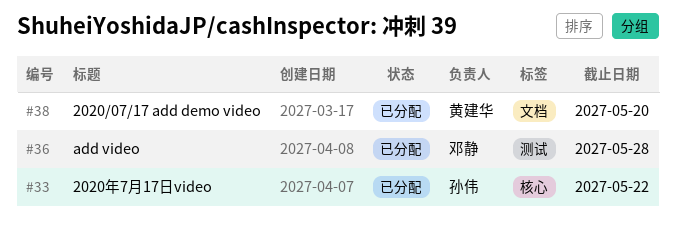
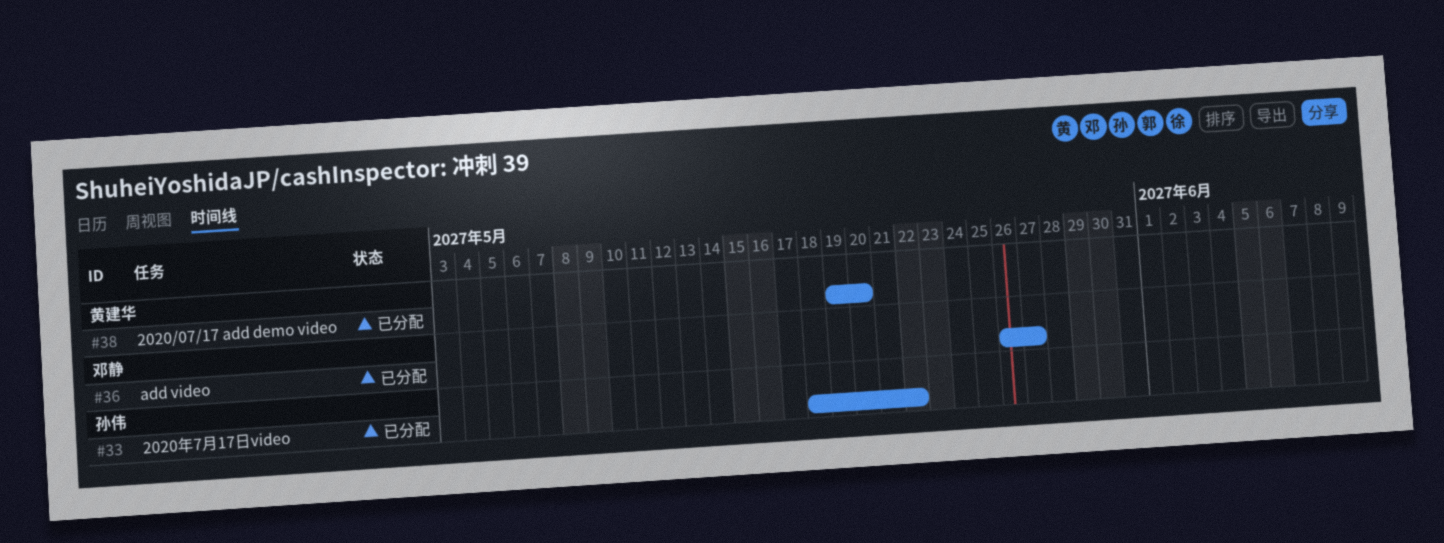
#36, due: May 28 -> May 27

